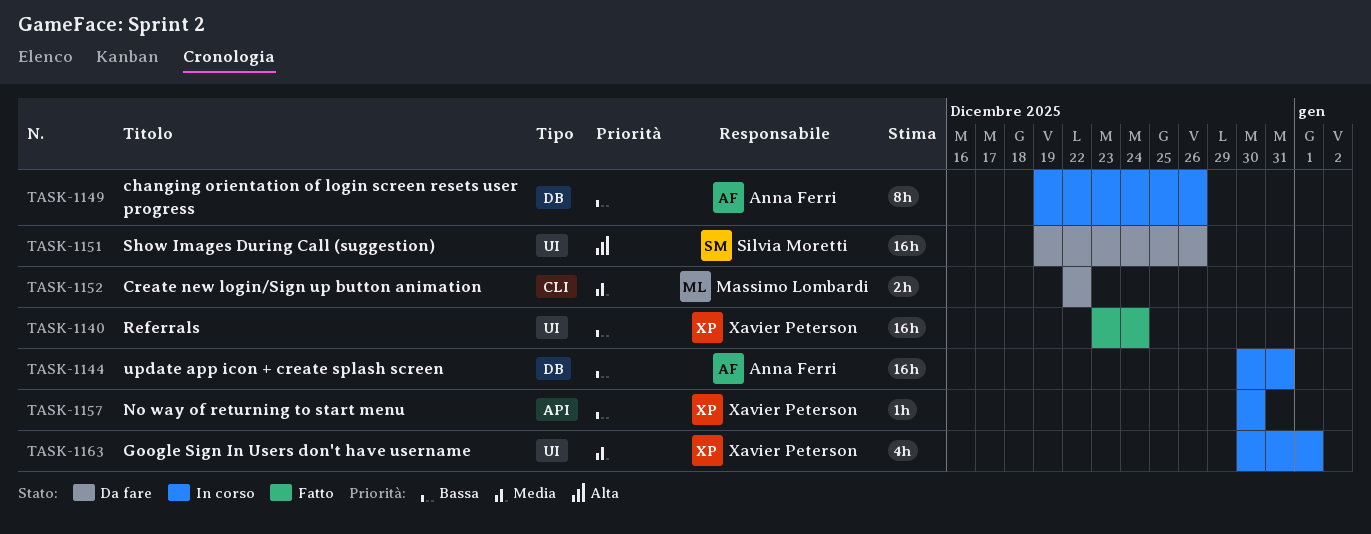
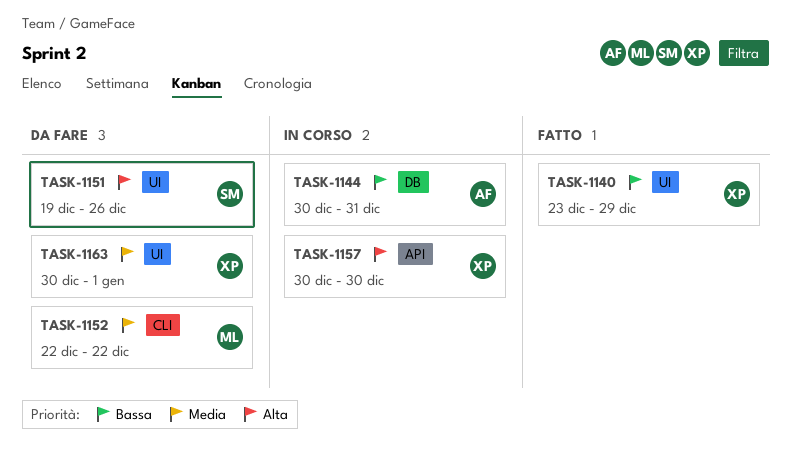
TASK-1140, due: Dec 24 -> Dec 29
TASK-1149: present -> none
TASK-1157, priority: Bassa -> Alta
TASK-1163, status: In corso -> Da fare

